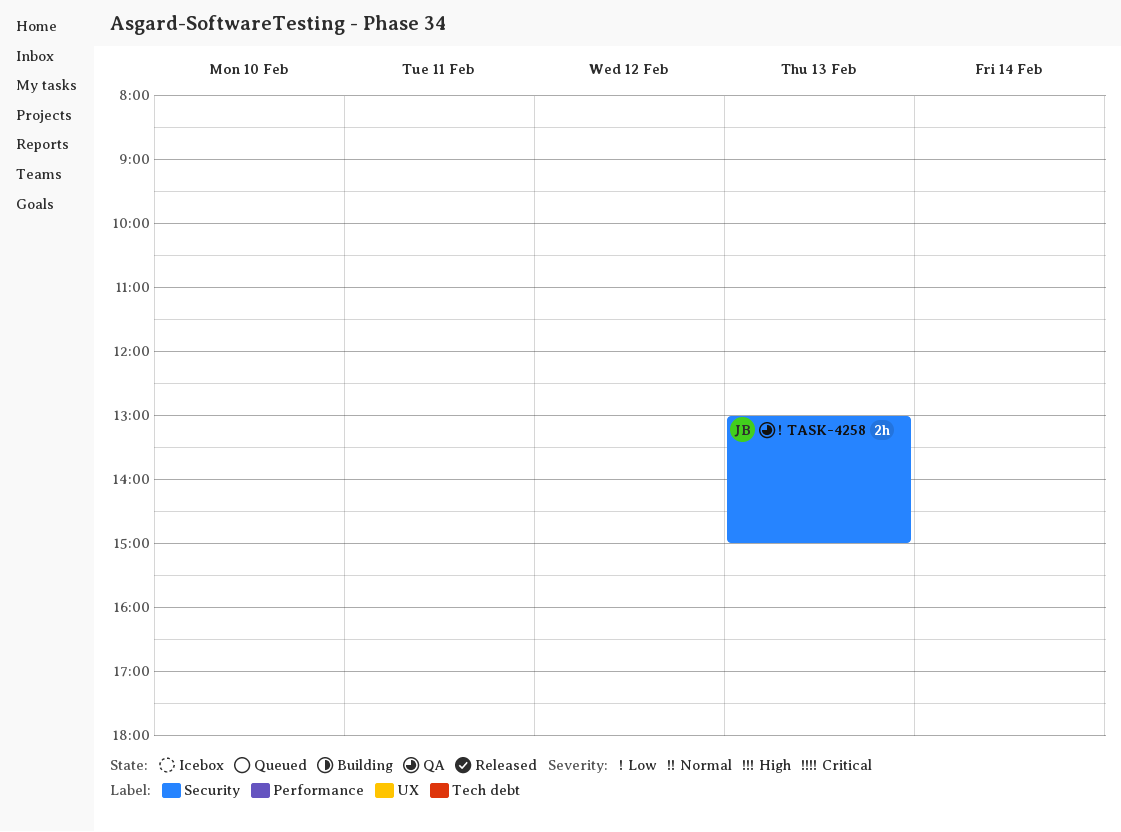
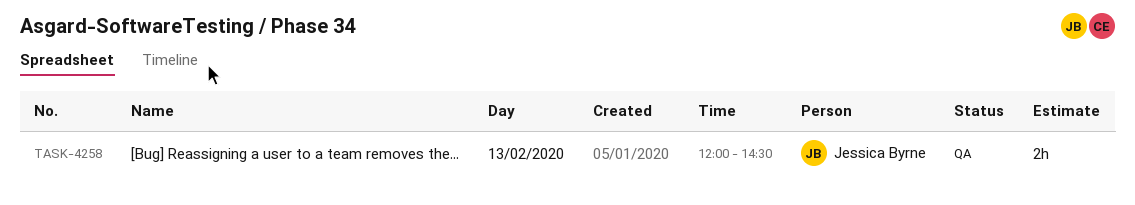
TASK-4258, begins: 13:00 -> 12:00
TASK-4258, ends: 15:00 -> 14:30

